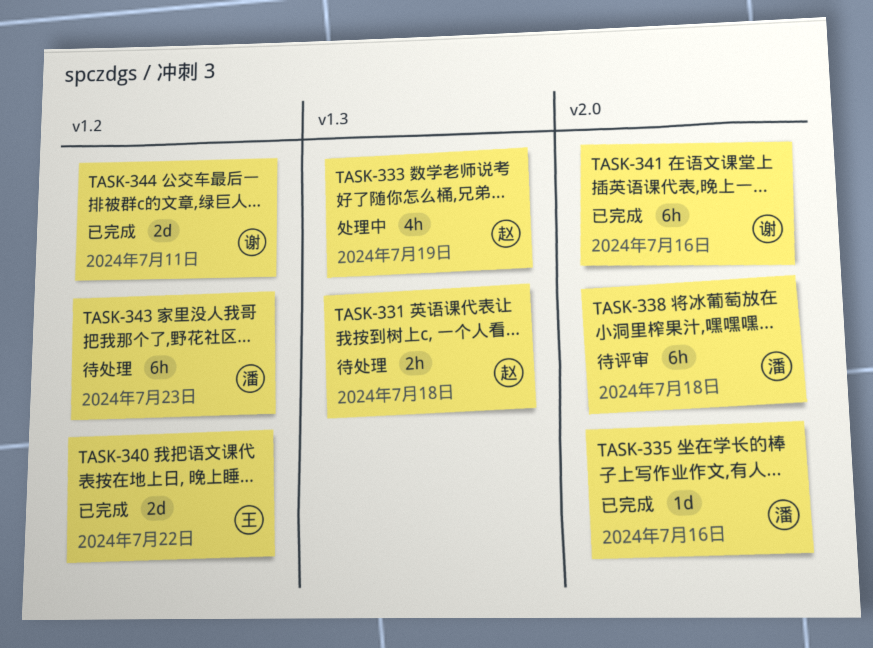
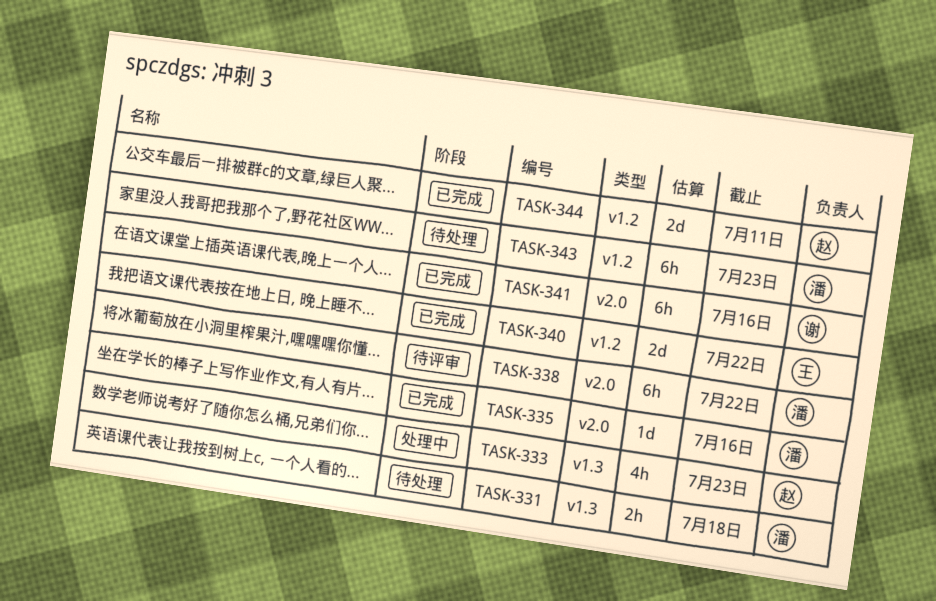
TASK-331, owner: 赵 -> 潘
TASK-333, due: Jul 19 -> Jul 23
TASK-338, due: Jul 18 -> Jul 22
TASK-344, owner: 谢 -> 赵

